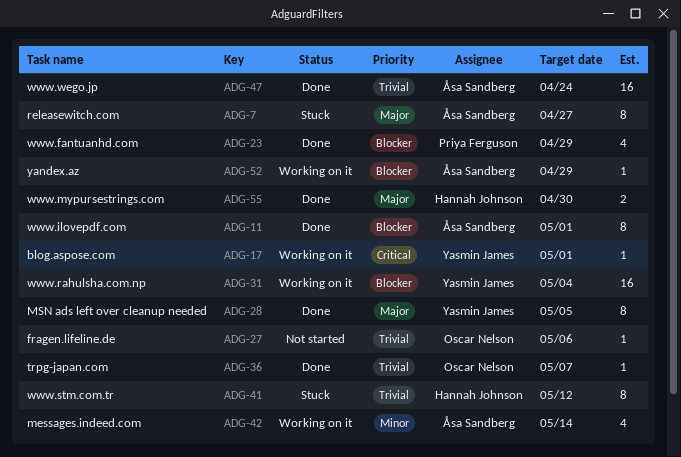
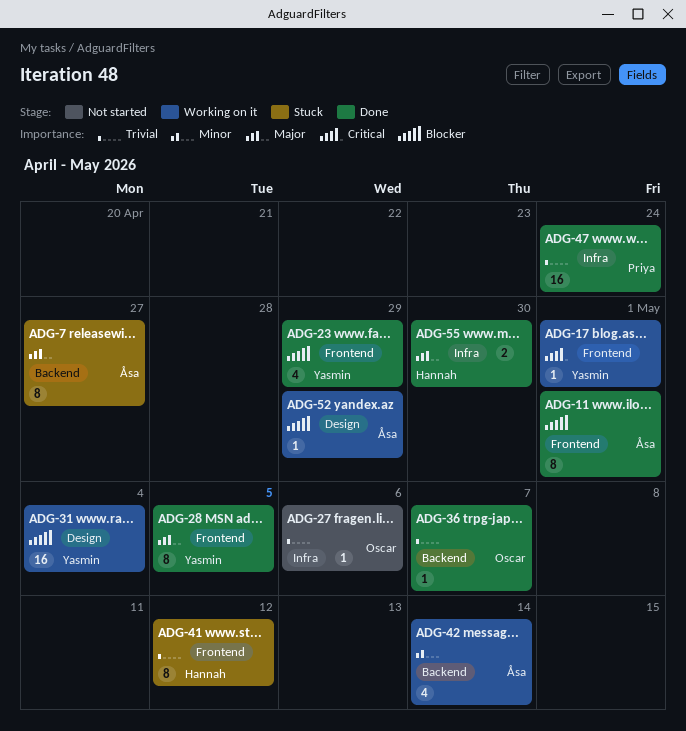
ADG-23, owner: Priya Ferguson -> Yasmin James
ADG-47, owner: Åsa Sandberg -> Priya Ferguson

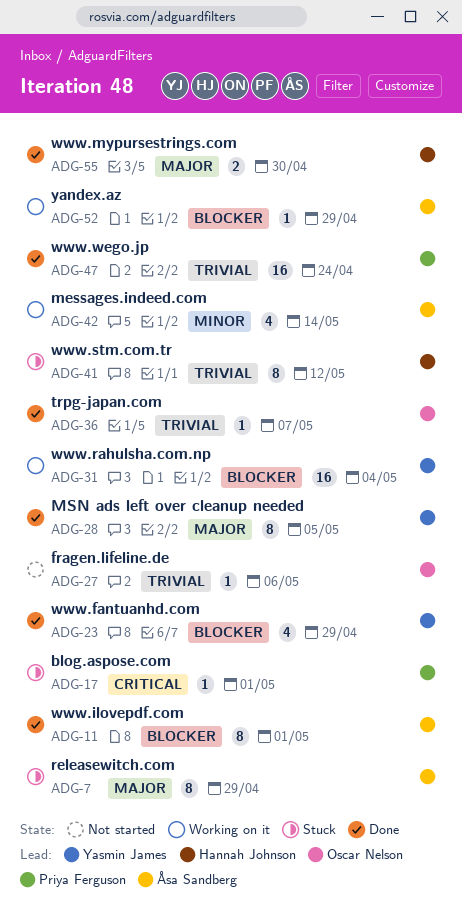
ADG-7, due: Apr 27 -> Apr 29
ADG-17, status: Working on it -> Stuck
ADG-17, owner: Yasmin James -> Priya Ferguson

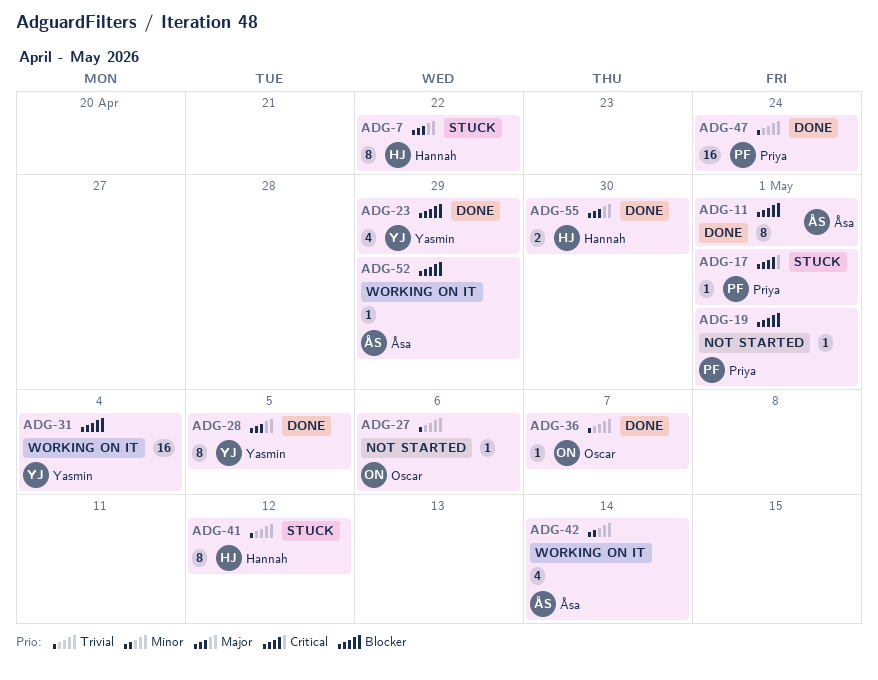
ADG-7, owner: Åsa Sandberg -> Hannah Johnson
ADG-7, due: Apr 29 -> Apr 22
ADG-19: none -> present

